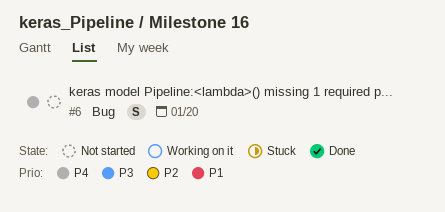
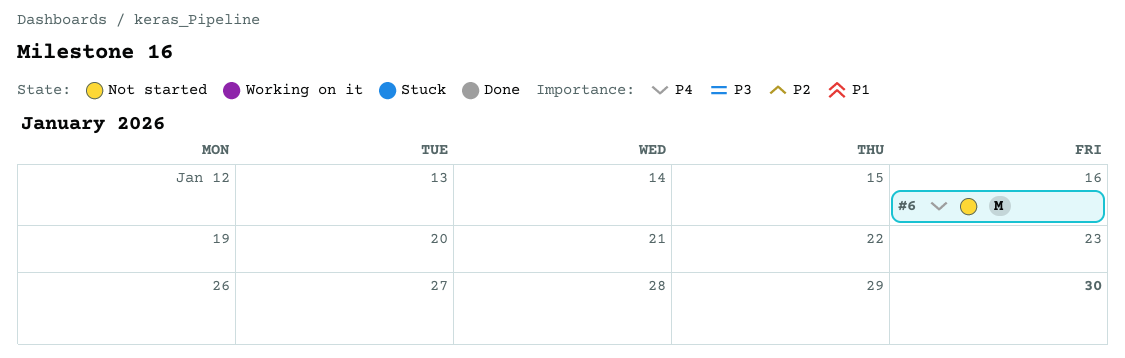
#6, estimate: S -> M
#6, due: Jan 20 -> Jan 16

